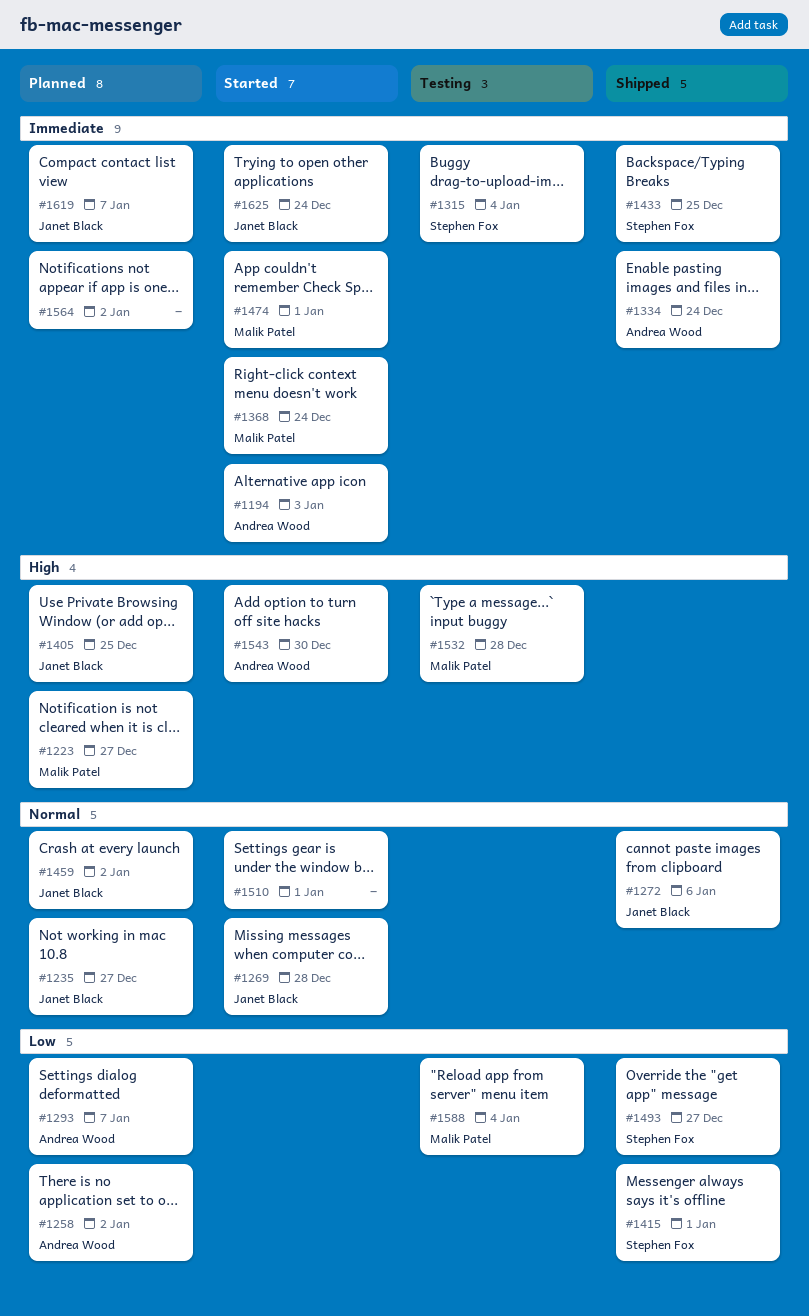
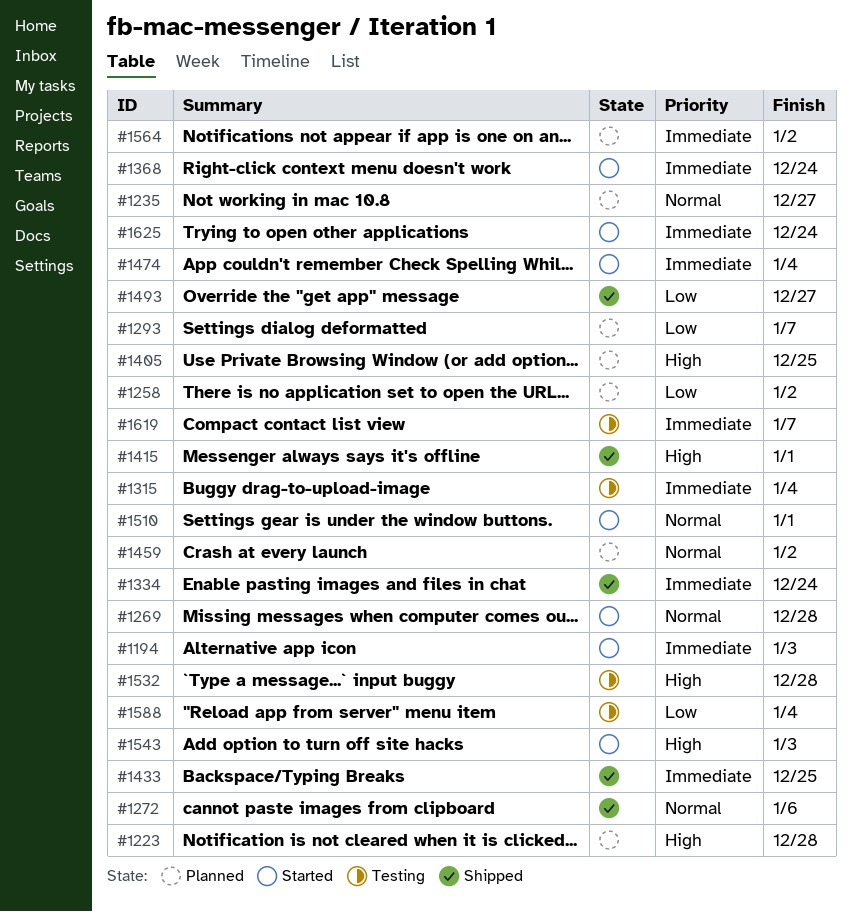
#1223, due: Dec 27 -> Dec 28
#1415, priority: Low -> High
#1474, due: Jan 1 -> Jan 4
#1543, due: Dec 30 -> Jan 3
#1619, status: Planned -> Testing

